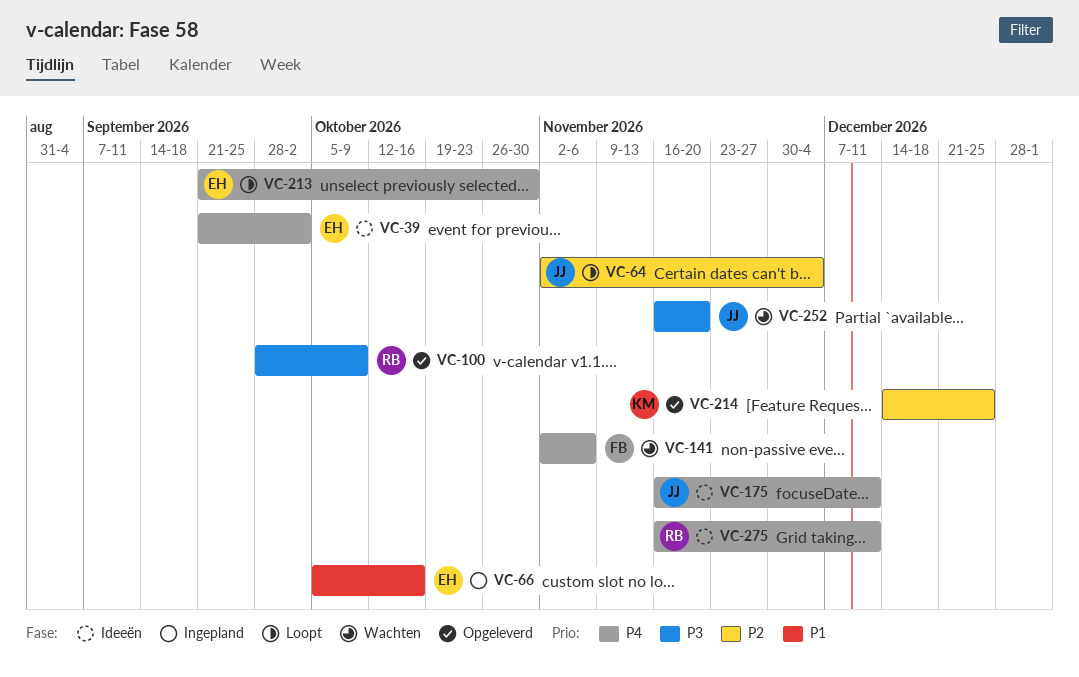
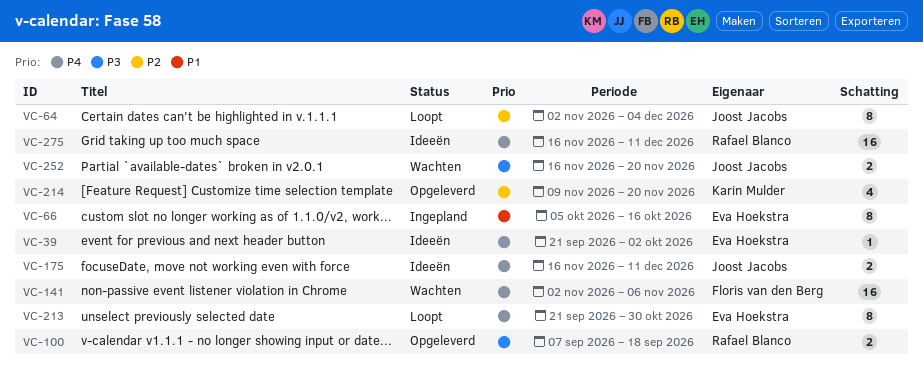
VC-100, start: Sep 28 -> Sep 7
VC-100, due: Oct 9 -> Sep 18
VC-214, start: Dec 14 -> Nov 9
VC-214, due: Dec 25 -> Nov 20

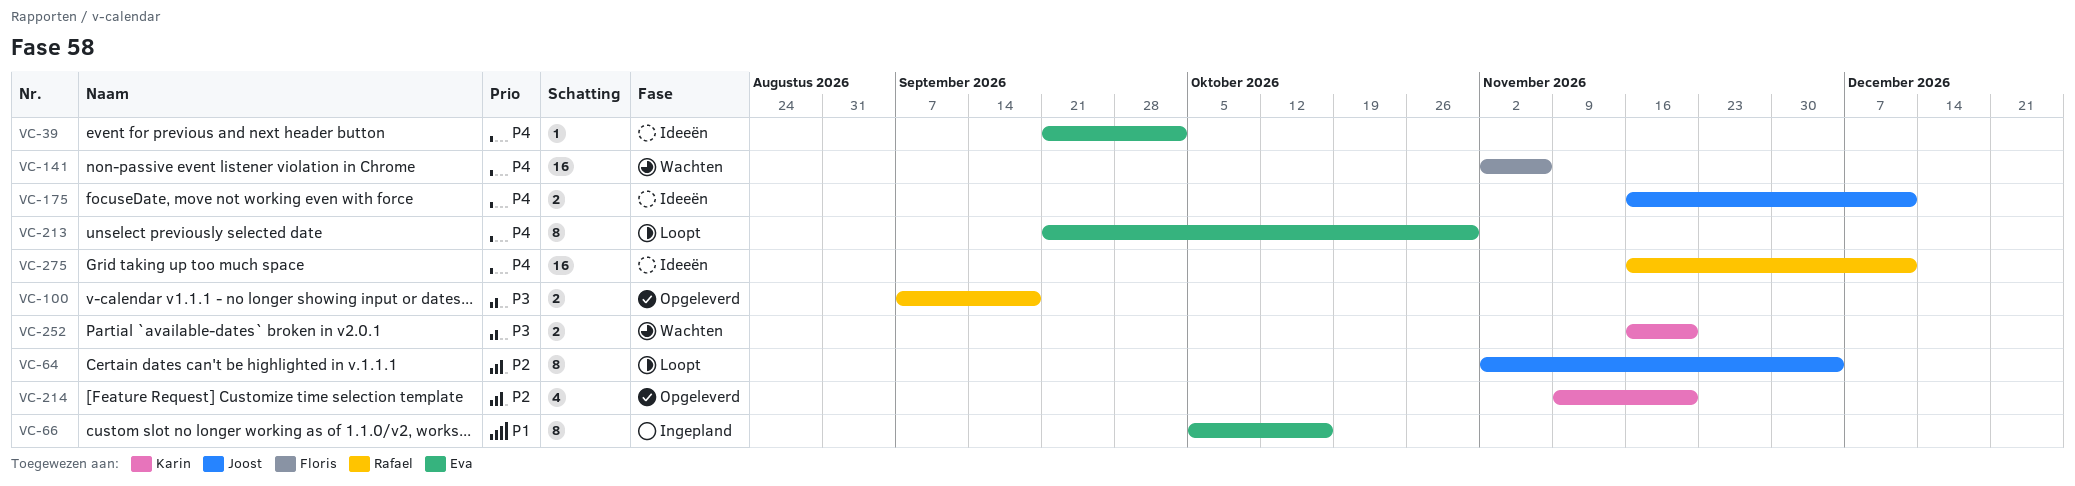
VC-252, owner: Joost Jacobs -> Karin Mulder

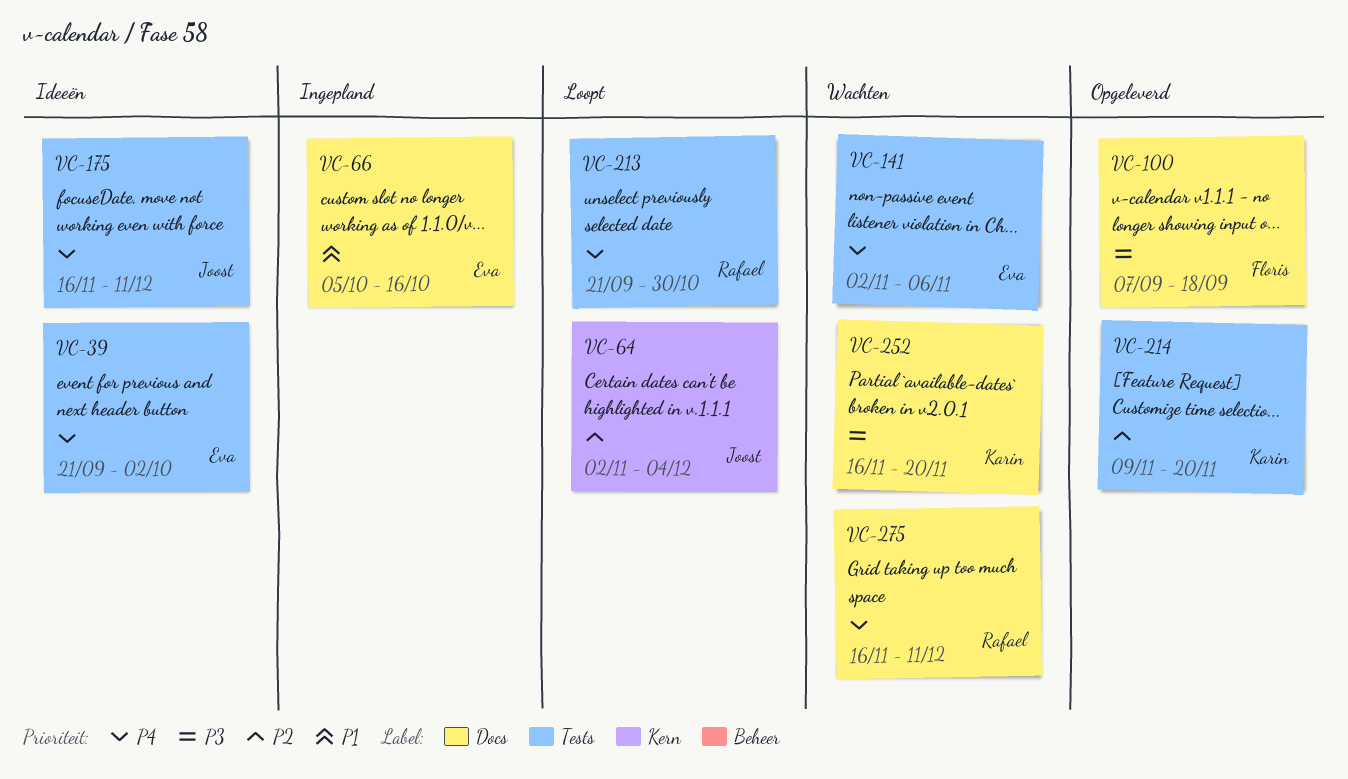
VC-100, owner: Rafael -> Floris
VC-141, owner: Floris -> Eva
VC-213, owner: Eva -> Rafael
VC-275, status: Ideeën -> Wachten

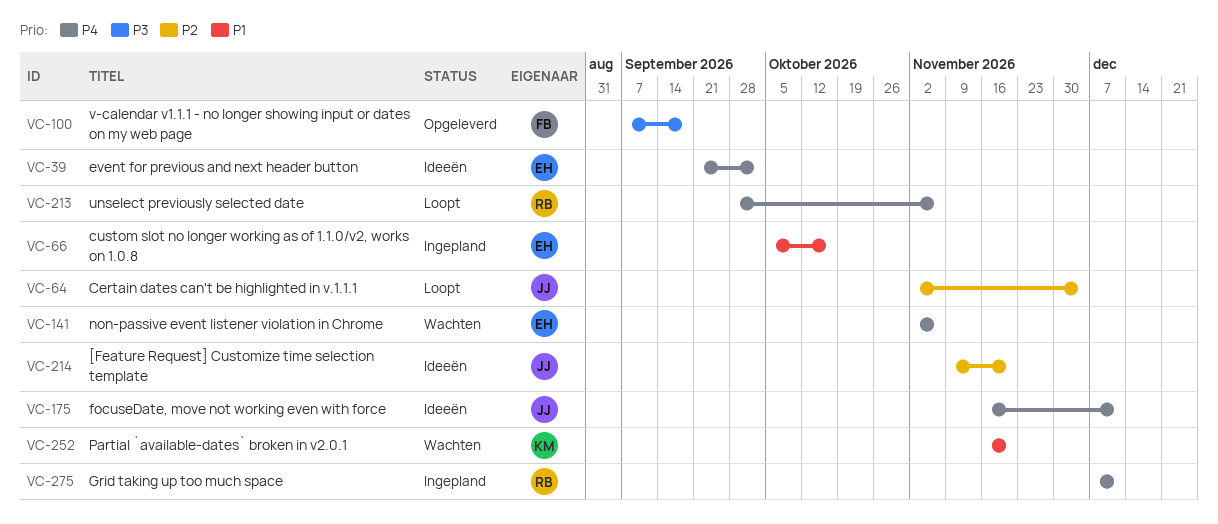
VC-213, start: Sep 21 -> Sep 28
VC-213, due: Oct 30 -> Nov 6
VC-214, status: Opgeleverd -> Ideeën
VC-214, owner: Karin -> Joost
VC-252, priority: P3 -> P1
VC-275, status: Wachten -> Ingepland
VC-275, start: Nov 16 -> Dec 7

